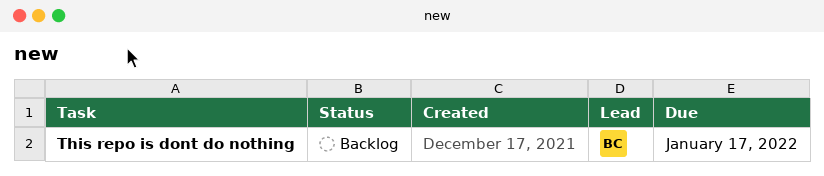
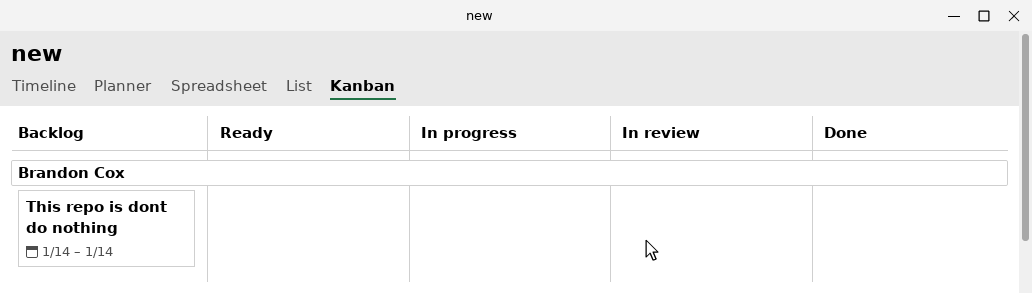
This repo is dont do nothing, due: Jan 17 -> Jan 14

